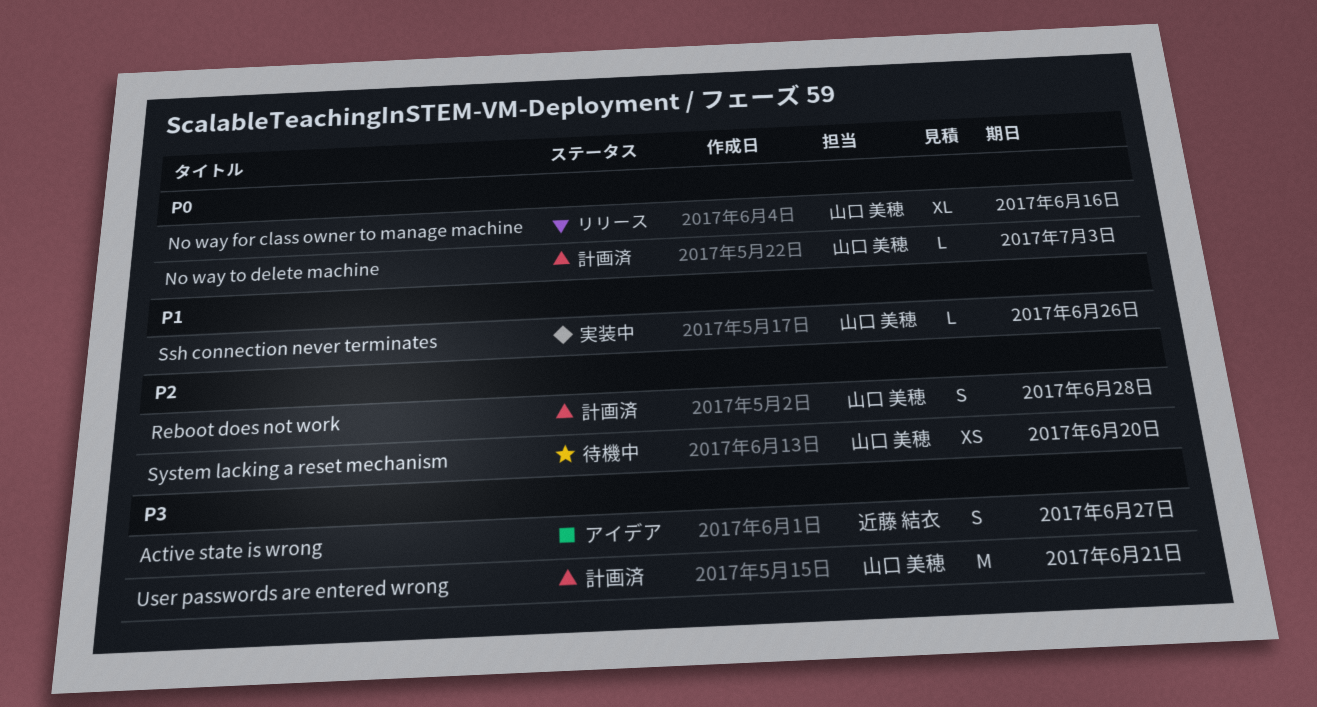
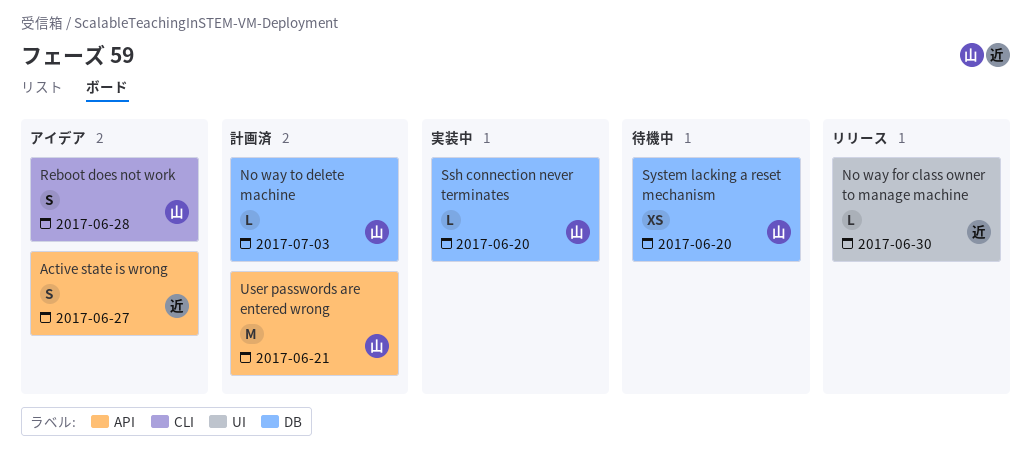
No way for class owner to manage machine, owner: 山口 美穂 -> 近藤 結衣
No way for class owner to manage machine, estimate: XL -> L
No way for class owner to manage machine, due: Jun 16 -> Jun 30
Reboot does not work, status: 計画済 -> アイデア
Ssh connection never terminates, due: Jun 26 -> Jun 20

